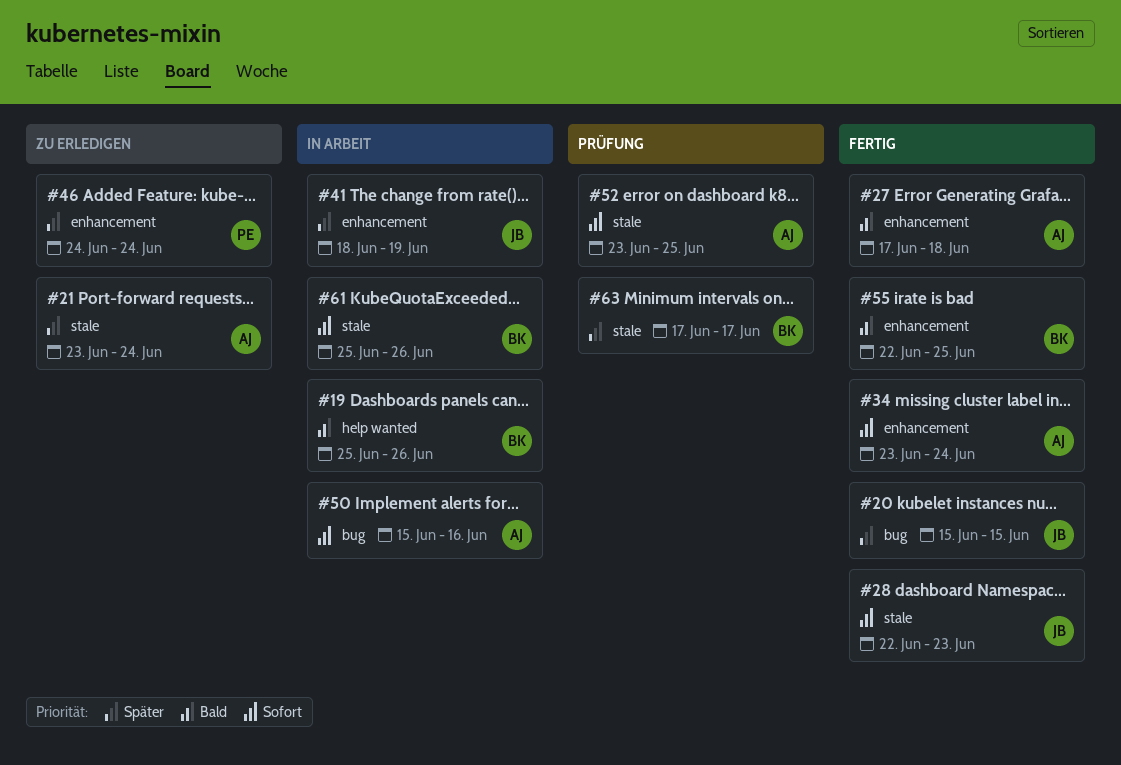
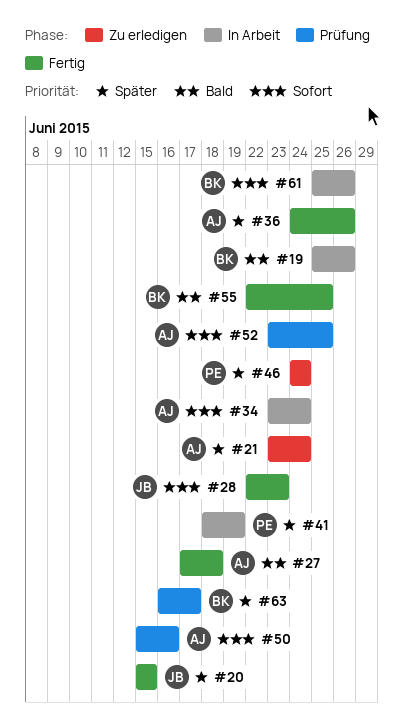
#34, status: Fertig -> In Arbeit
#36: none -> present
#41, owner: JB -> PE
#50, status: In Arbeit -> Prüfung
#63, start: Jun 17 -> Jun 16

